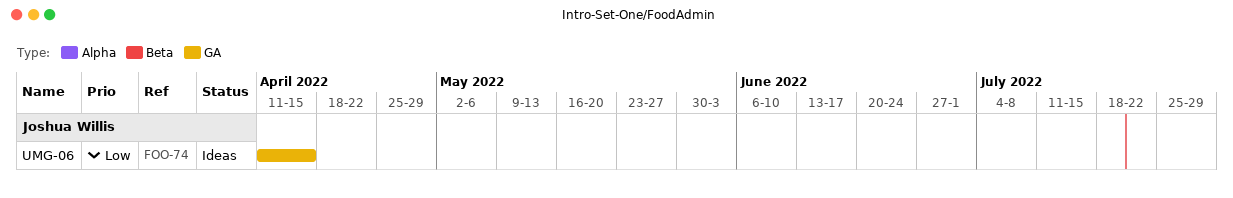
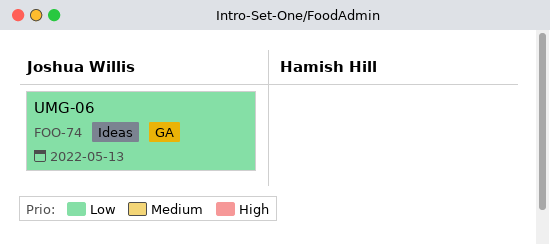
FOO-74, due: Apr 15 -> May 13

